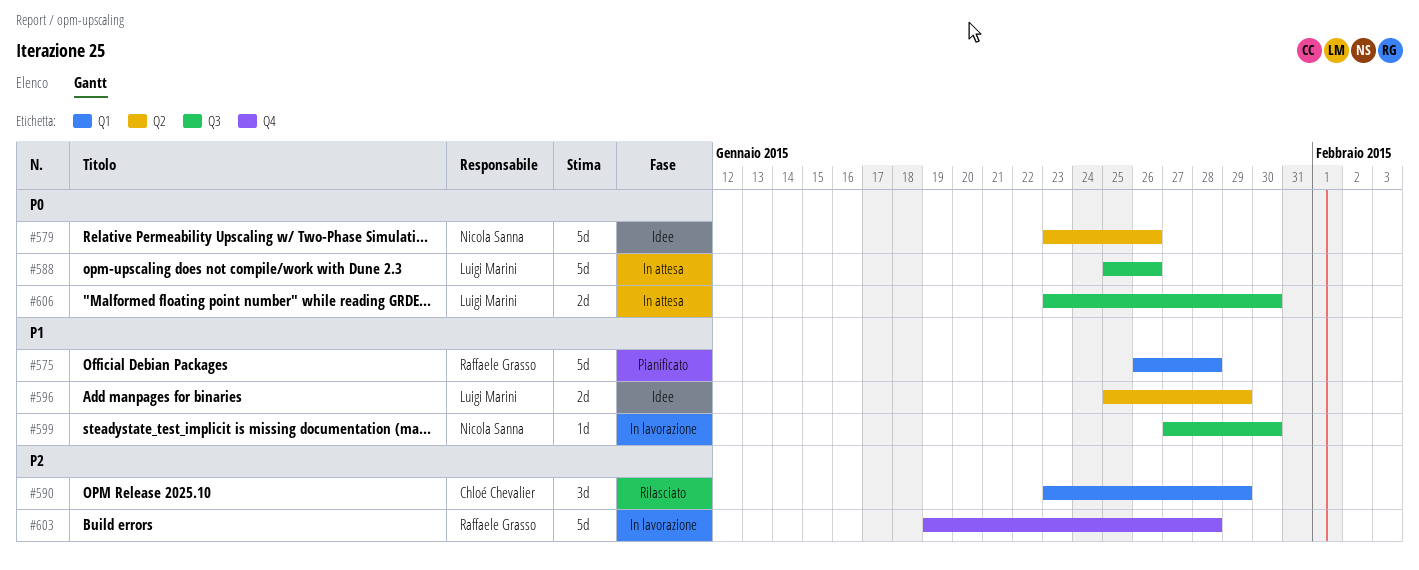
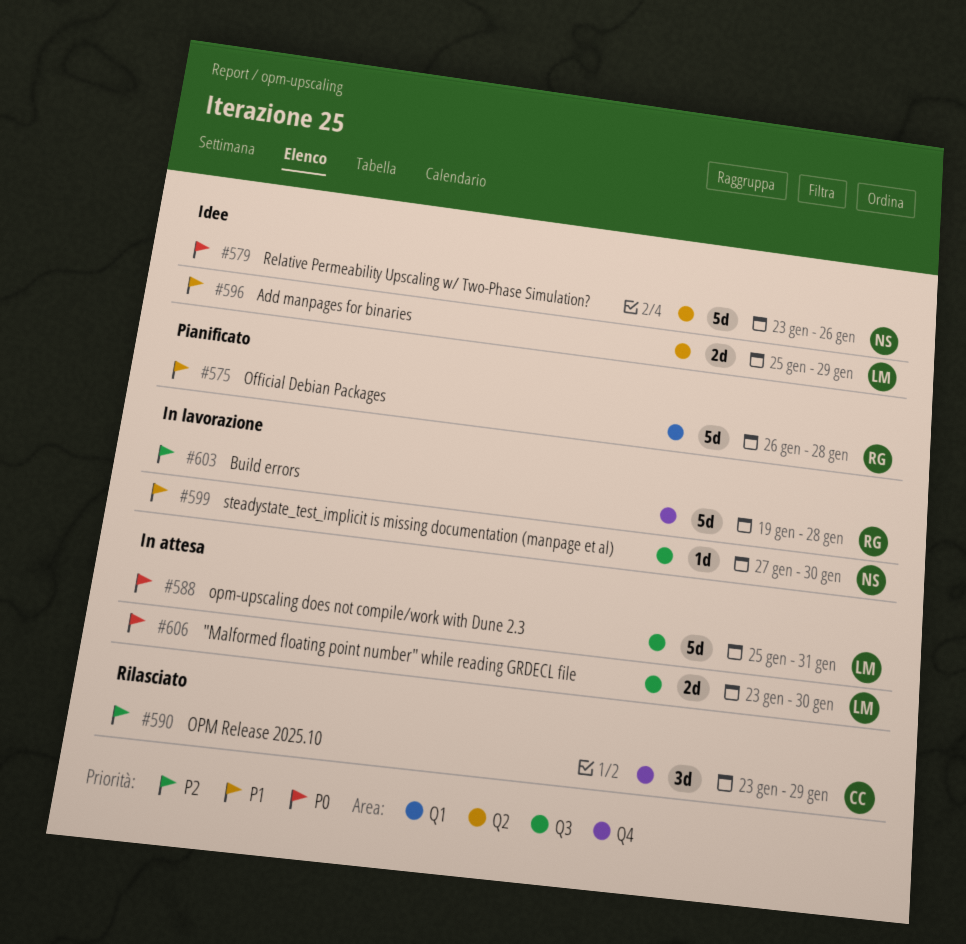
#588, due: Jan 26 -> Jan 31
#590, label: Q1 -> Q4

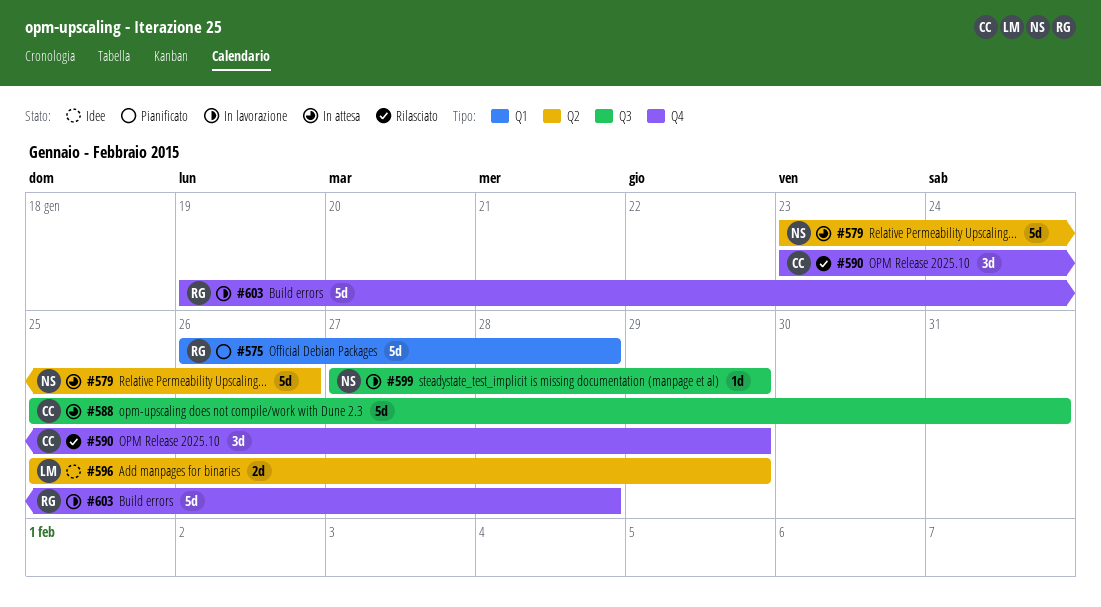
#579, status: Idee -> In attesa
#588, owner: LM -> CC
#599, due: Jan 30 -> Jan 29
#606: present -> none

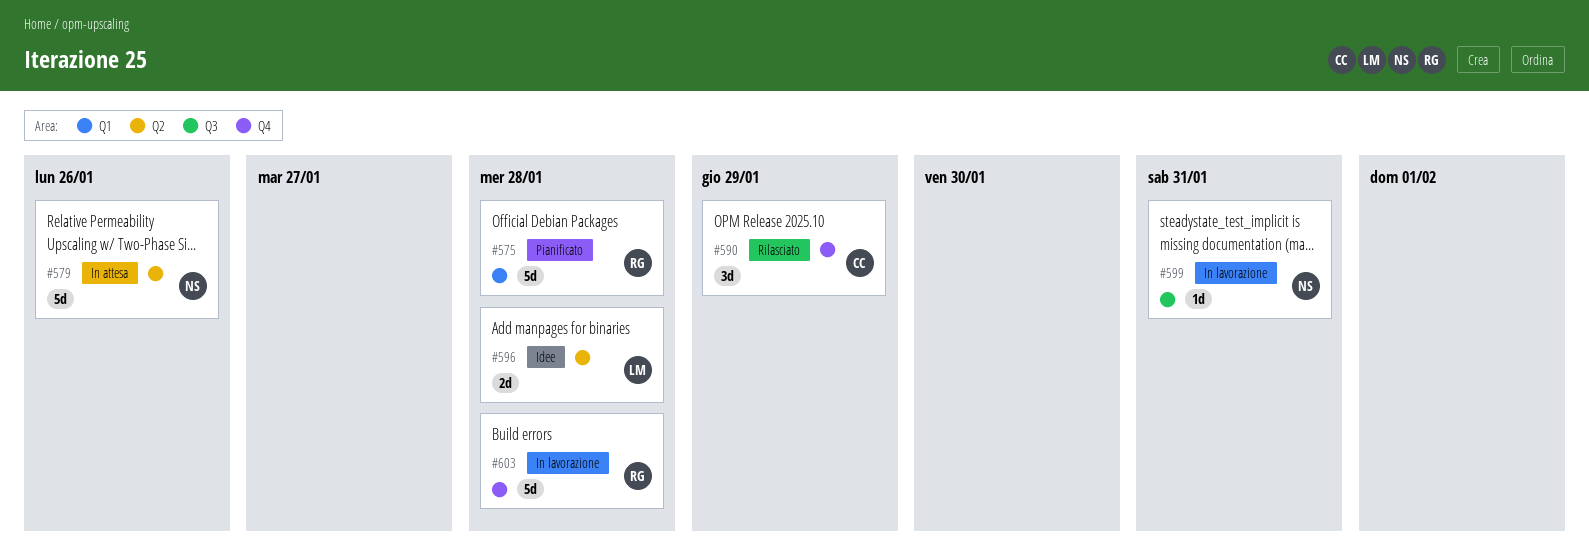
#588: present -> none
#596, due: Jan 29 -> Jan 28
#599, due: Jan 29 -> Jan 31

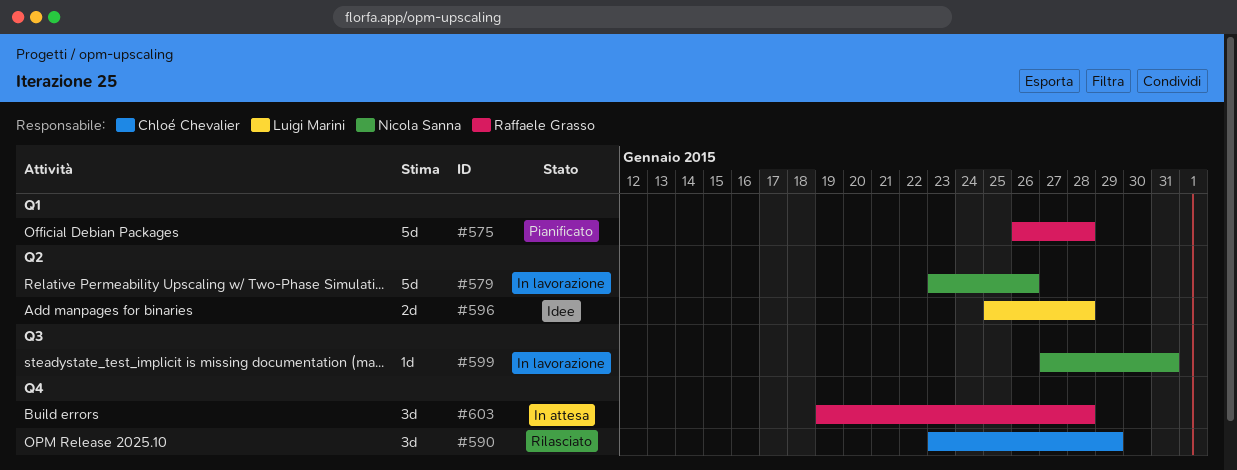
#579, status: In attesa -> In lavorazione
#603, status: In lavorazione -> In attesa
#603, estimate: 5d -> 3d

